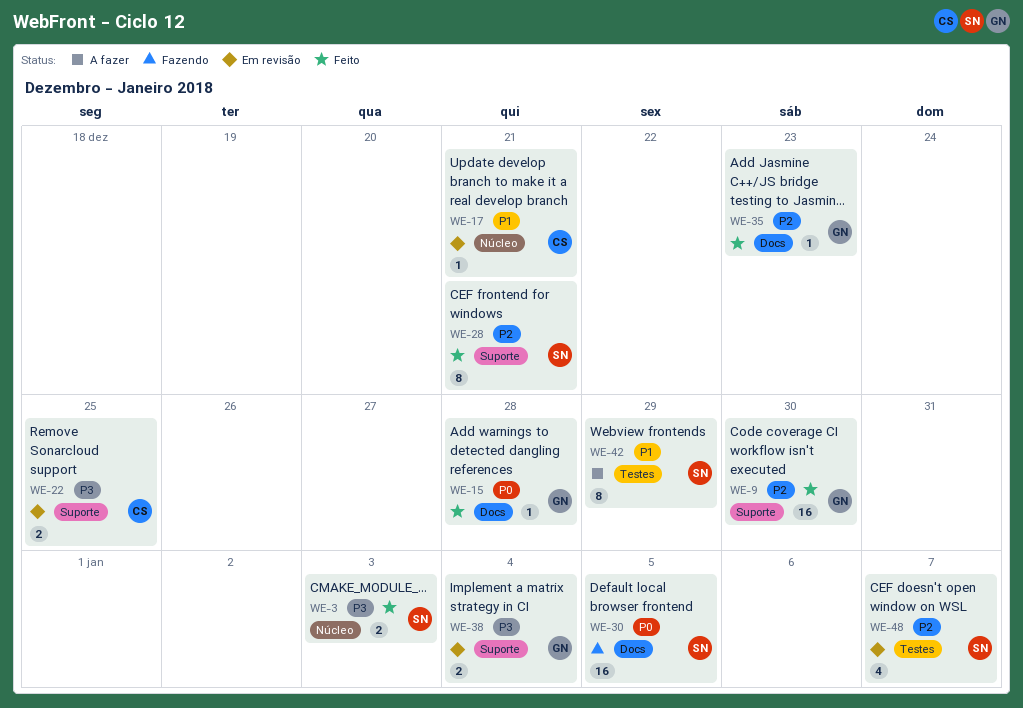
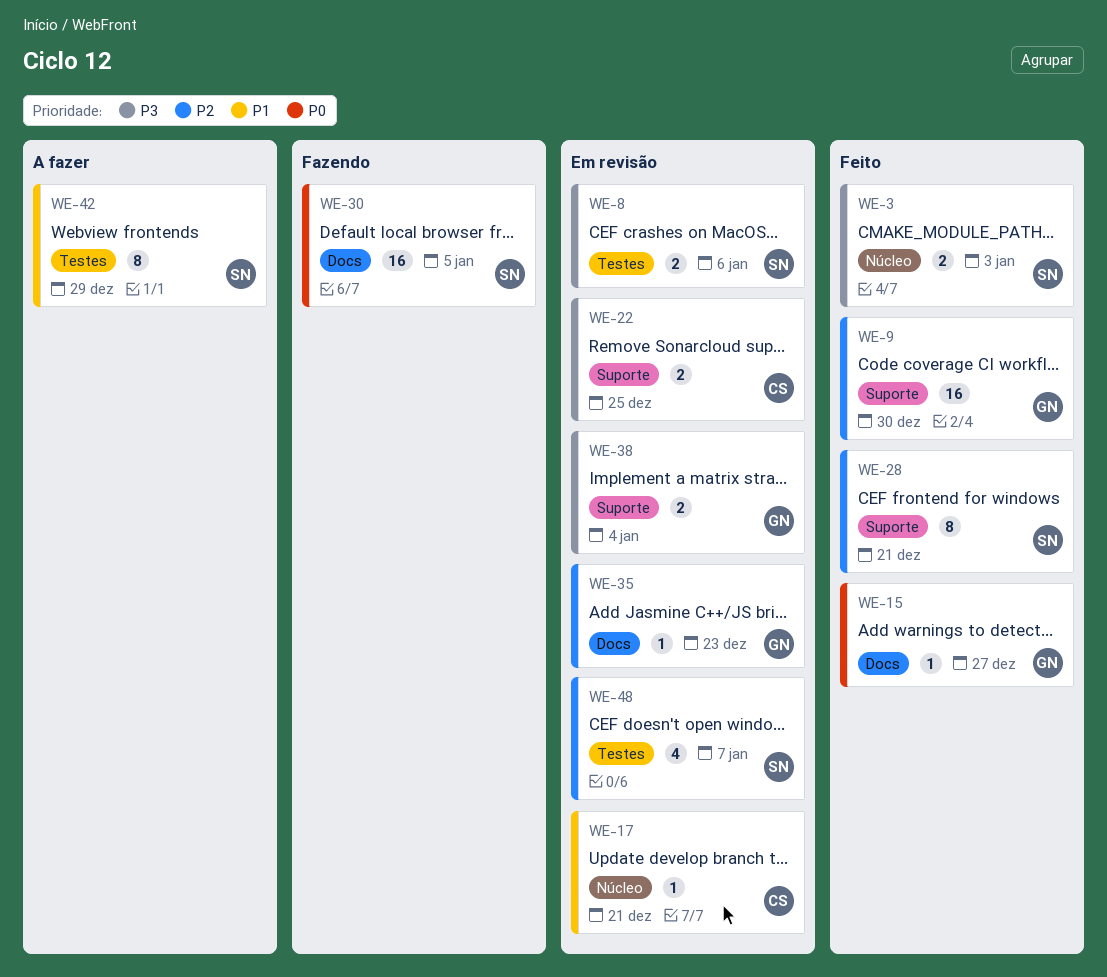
WE-8: none -> present
WE-15, due: Dec 28 -> Dec 27
WE-35, status: Feito -> Em revisão

